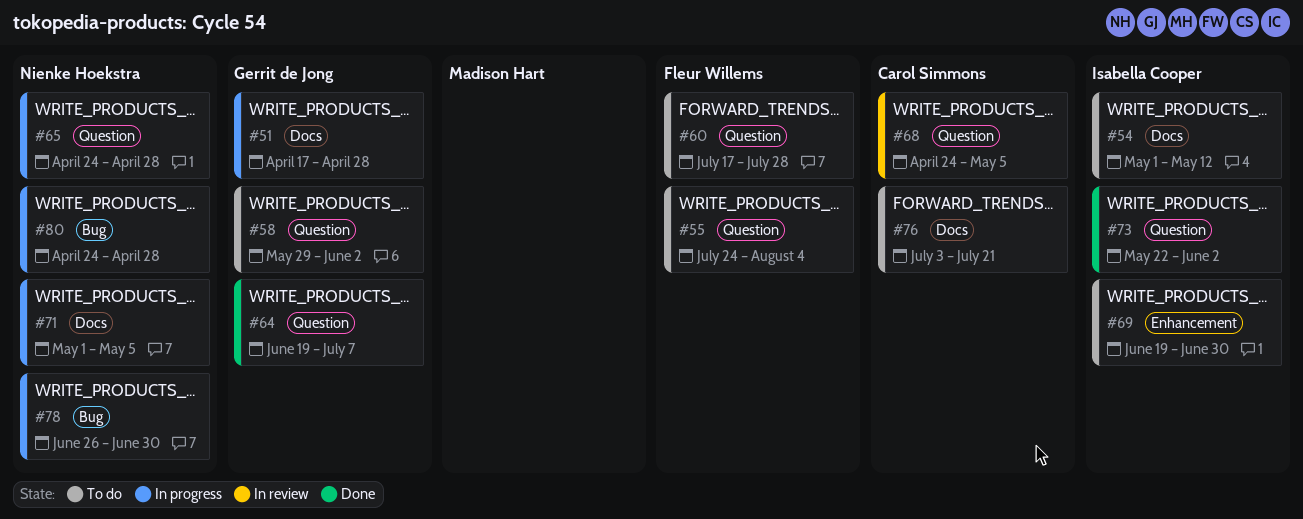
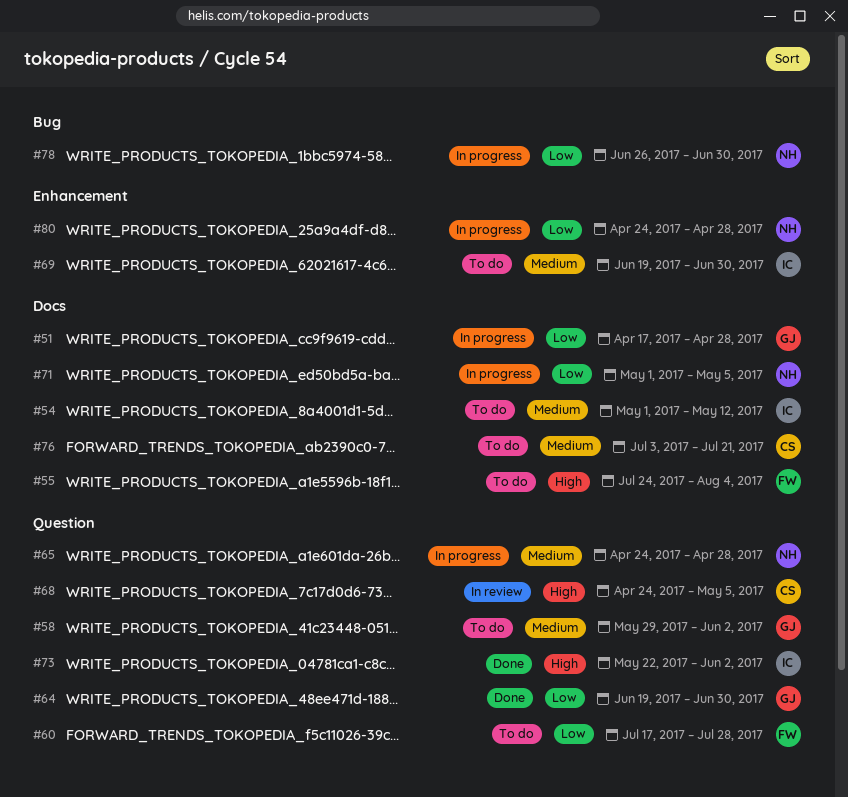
#55, label: Question -> Docs
#64, due: Jul 7 -> Jun 30
#80, label: Bug -> Enhancement

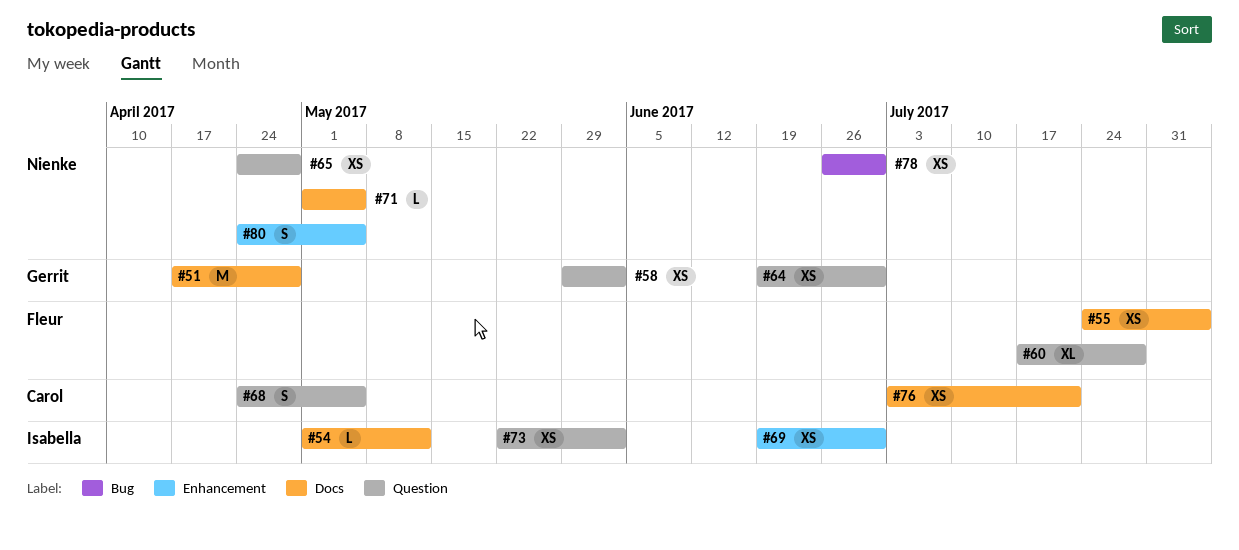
#80, due: Apr 28 -> May 5

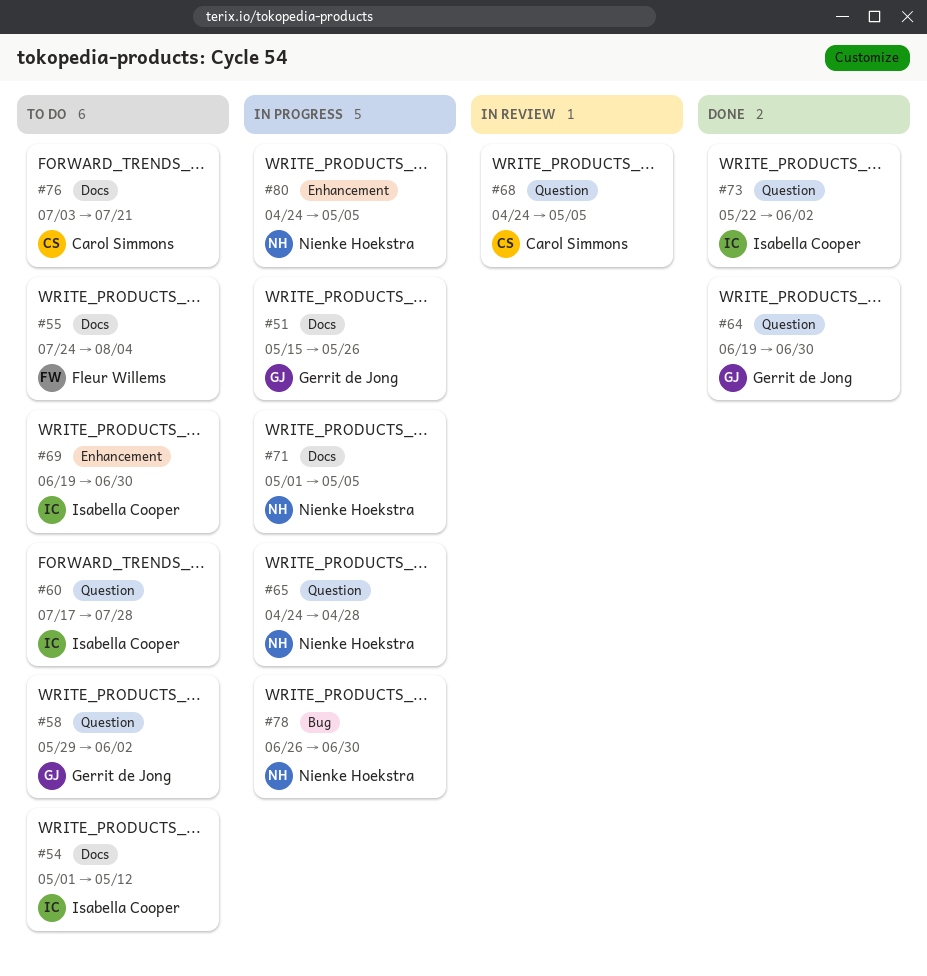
#51, start: Apr 17 -> May 15
#51, due: Apr 28 -> May 26
#60, owner: Fleur Willems -> Isabella Cooper

